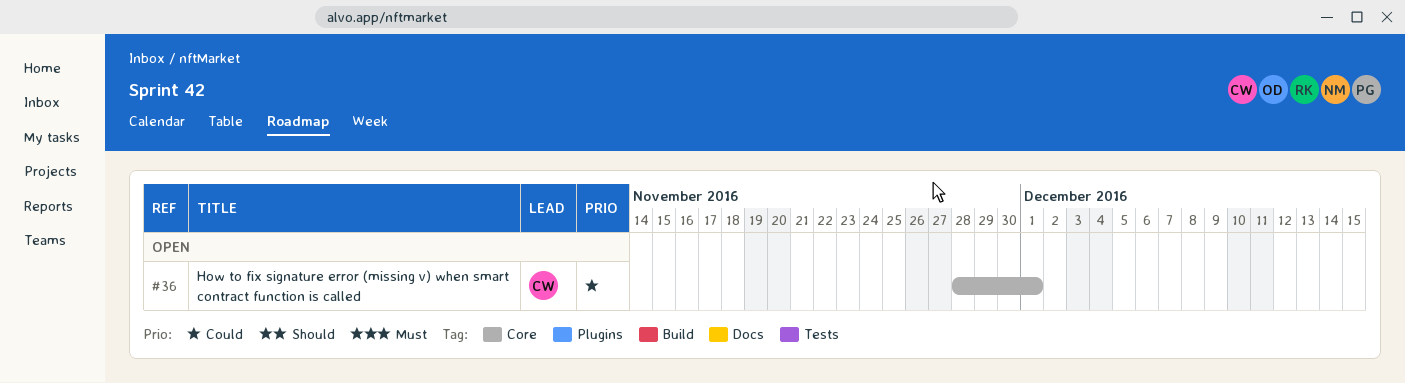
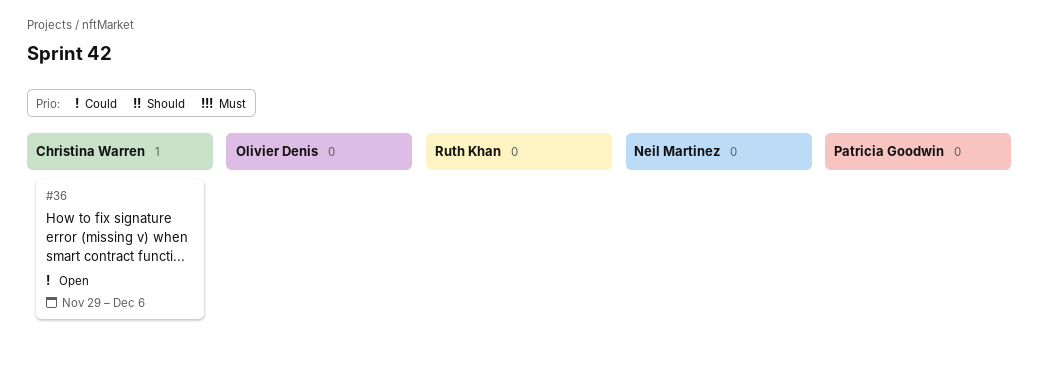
#36, start: Nov 28 -> Nov 29
#36, due: Dec 1 -> Dec 6

